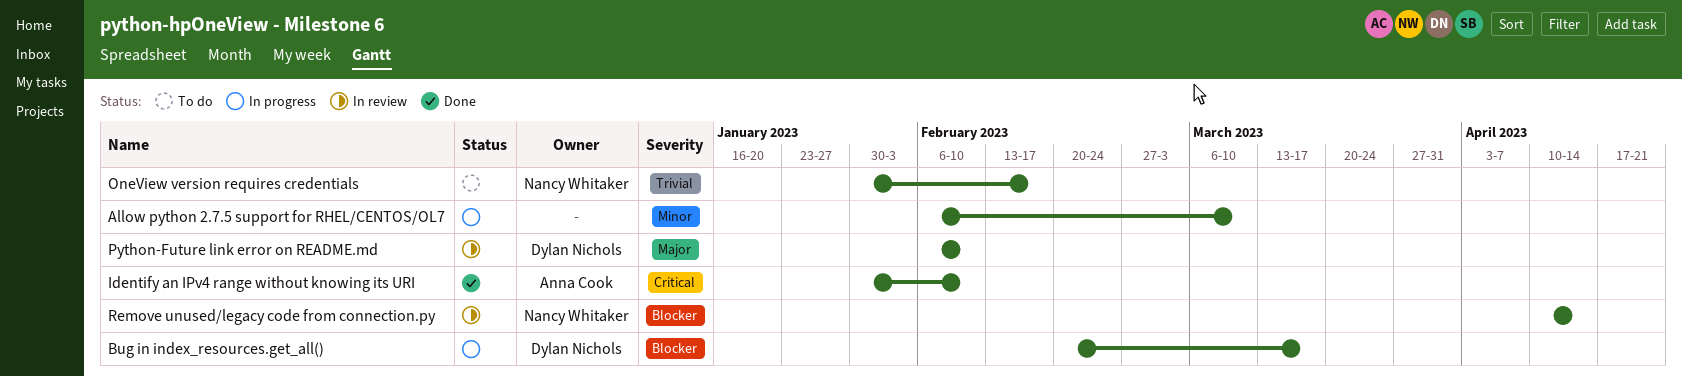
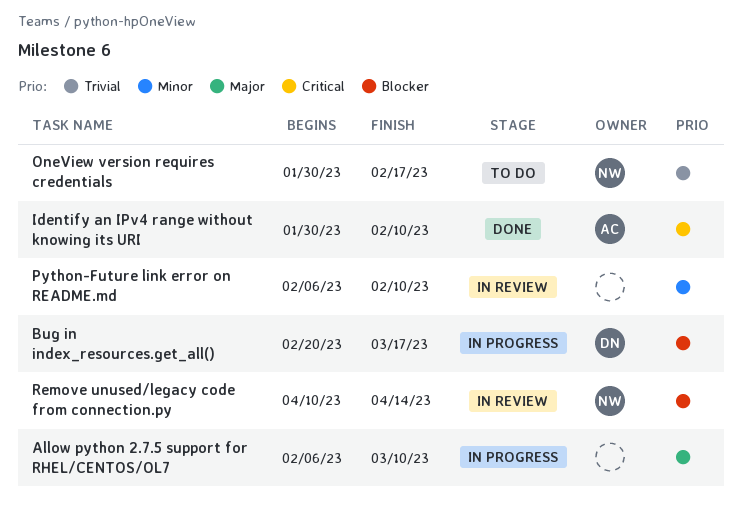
Allow python 2.7.5 support for RHEL/CENTOS/OL7, priority: Minor -> Major
Python-Future link error on README.md, owner: Dylan Nichols -> none
Python-Future link error on README.md, priority: Major -> Minor

